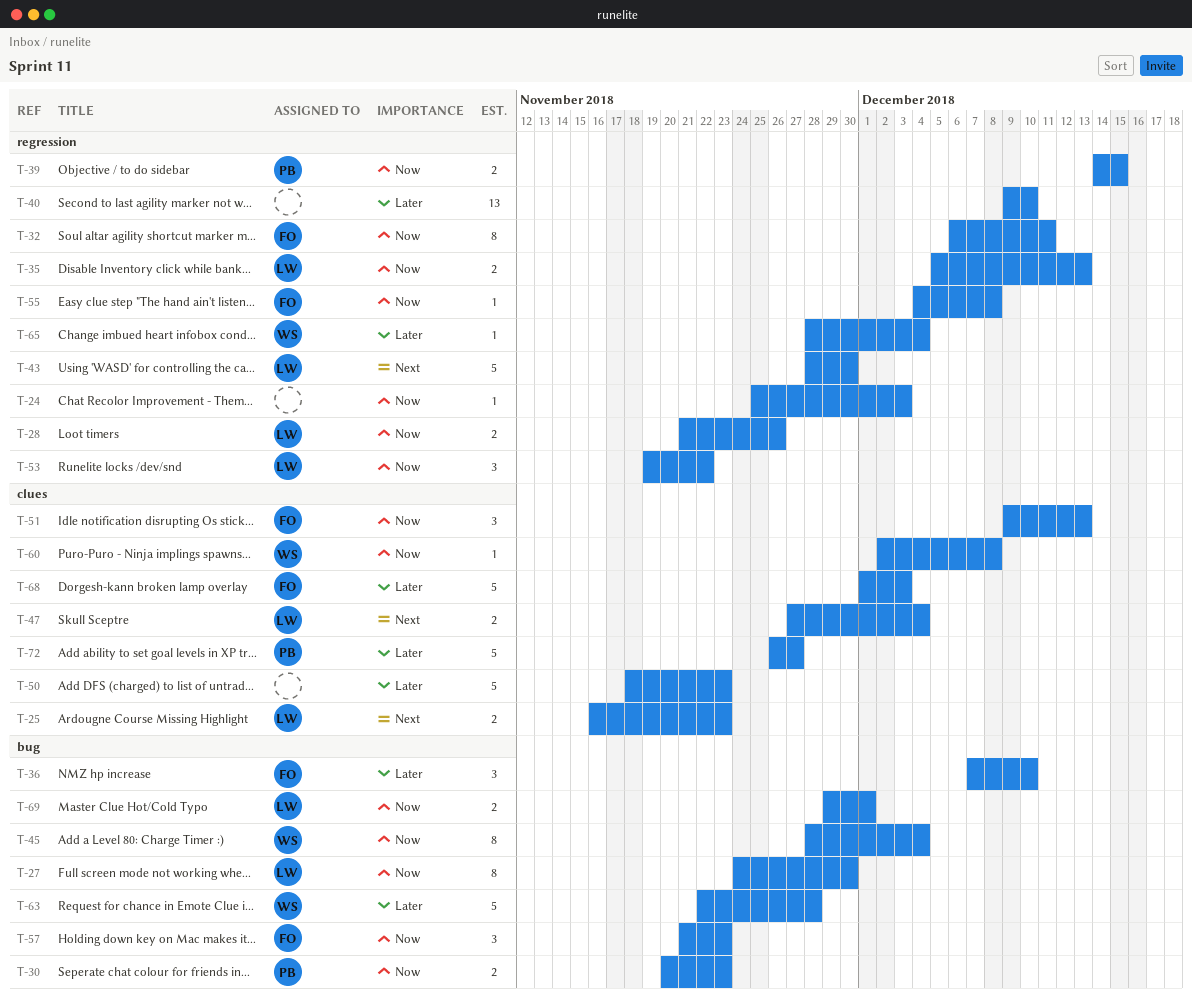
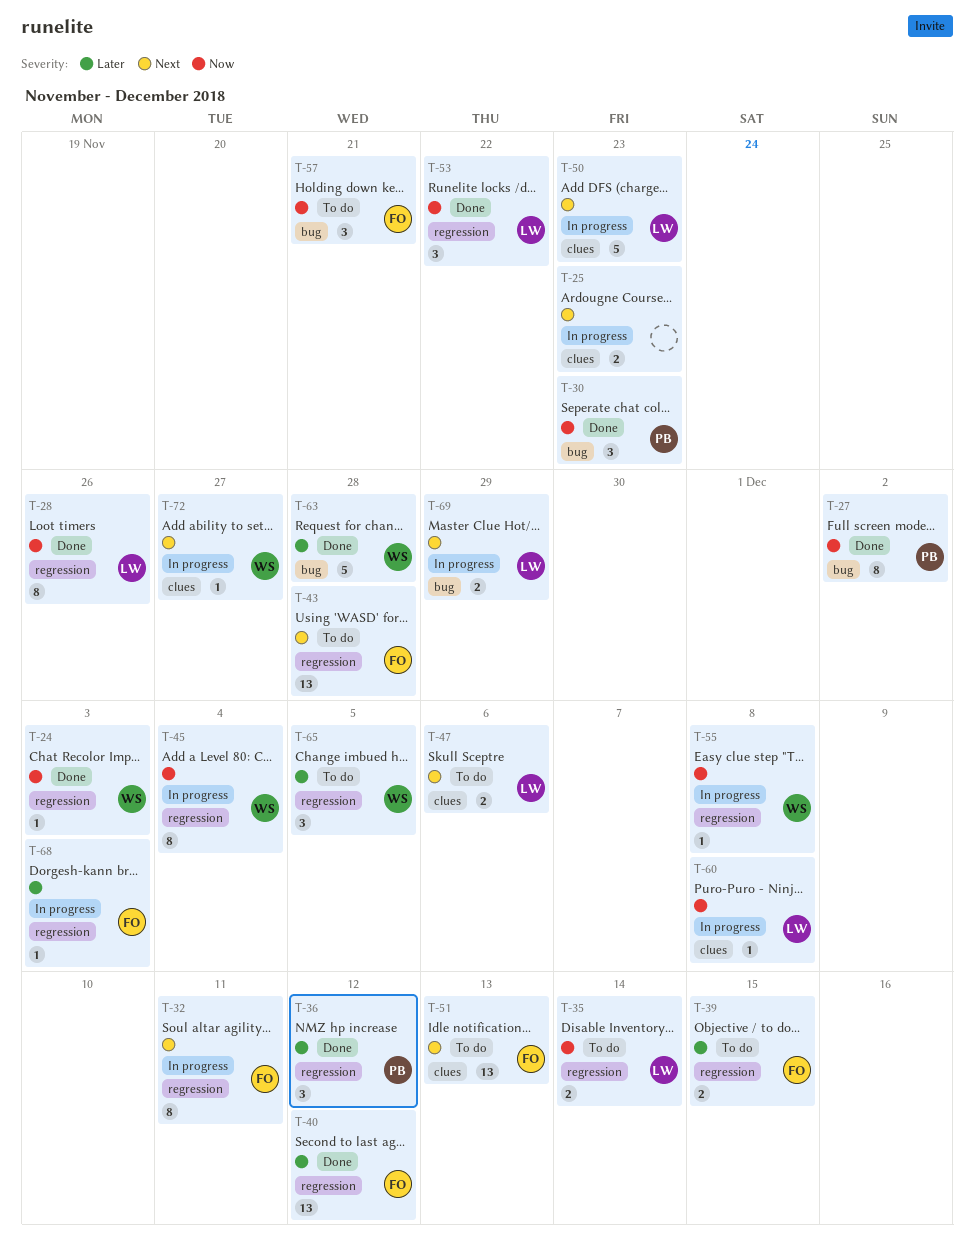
T-24, owner: none -> WS
T-25, owner: LW -> none
T-27, owner: LW -> PB
T-27, due: Nov 30 -> Dec 2
T-28, estimate: 2 -> 8
T-30, estimate: 2 -> 3
T-32, priority: Now -> Next
T-35, due: Dec 13 -> Dec 14
T-36, owner: FO -> PB
T-36, label: bug -> regression
T-36, due: Dec 10 -> Dec 12
T-39, owner: PB -> FO
T-39, priority: Now -> Later
T-40, owner: none -> FO
T-40, due: Dec 10 -> Dec 12
T-43, owner: LW -> FO
T-43, estimate: 5 -> 13
T-43, due: Nov 30 -> Nov 28
T-45, label: bug -> regression
T-47, due: Dec 4 -> Dec 6
T-50, owner: none -> LW
T-50, priority: Later -> Next
T-51, priority: Now -> Next
T-51, estimate: 3 -> 13
T-55, owner: FO -> WS
T-57, due: Nov 23 -> Nov 21
T-60, owner: WS -> LW
T-65, estimate: 1 -> 3
T-65, due: Dec 4 -> Dec 5
T-68, label: clues -> regression
T-68, estimate: 5 -> 1
T-69, priority: Now -> Next
T-69, due: Dec 1 -> Nov 29
T-72, owner: PB -> WS
T-72, priority: Later -> Next
T-72, estimate: 5 -> 1

